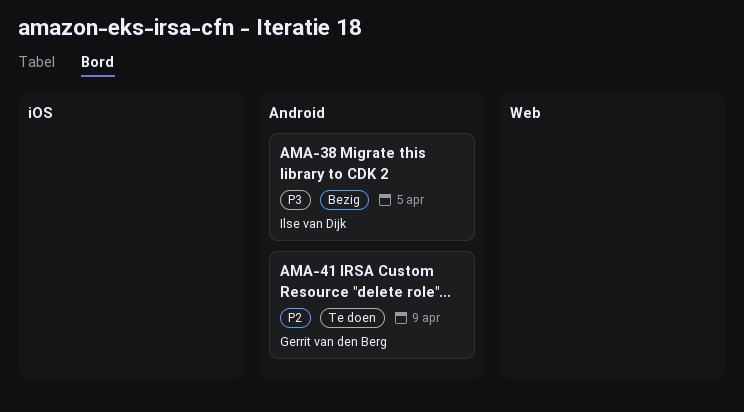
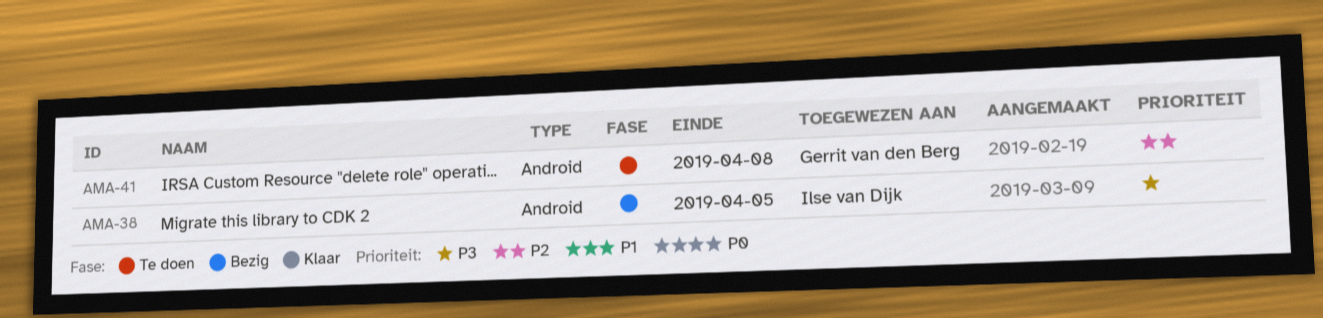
AMA-41, due: Apr 9 -> Apr 8

